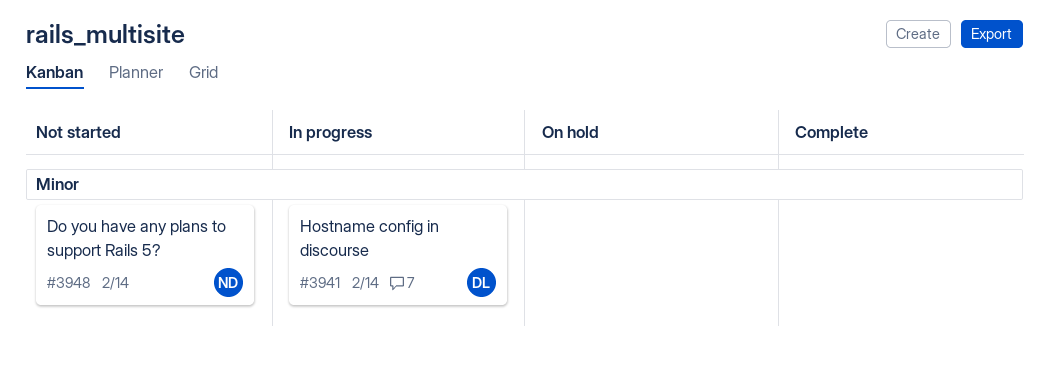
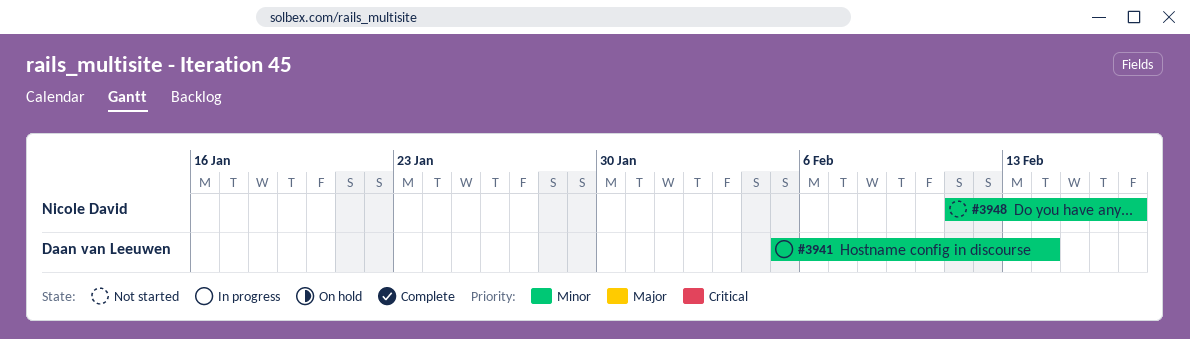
#3948, due: Feb 14 -> Feb 17

